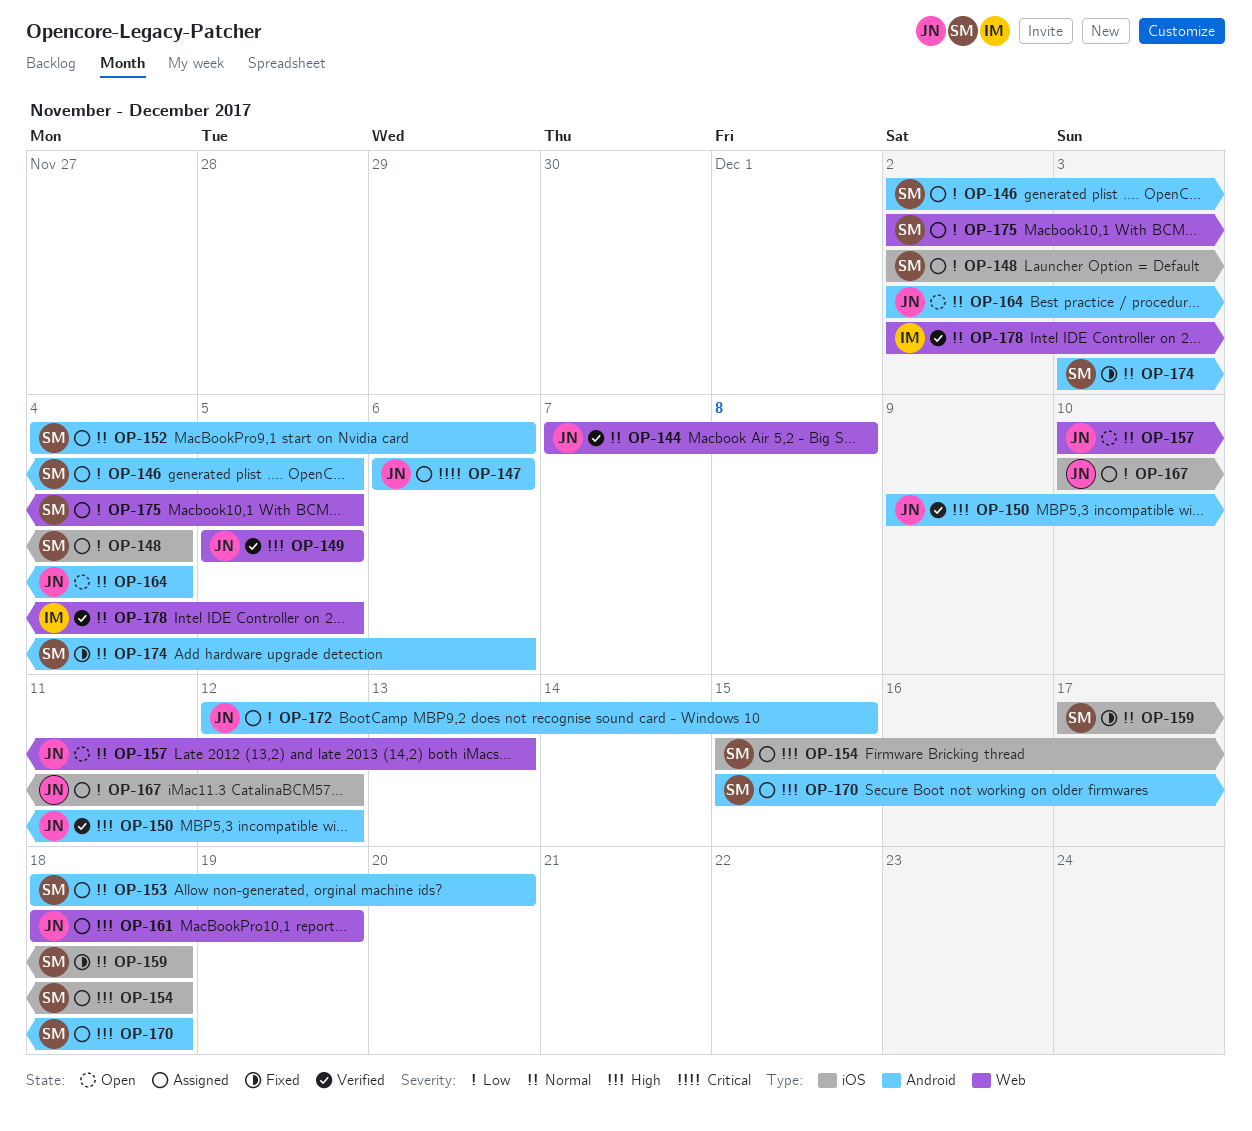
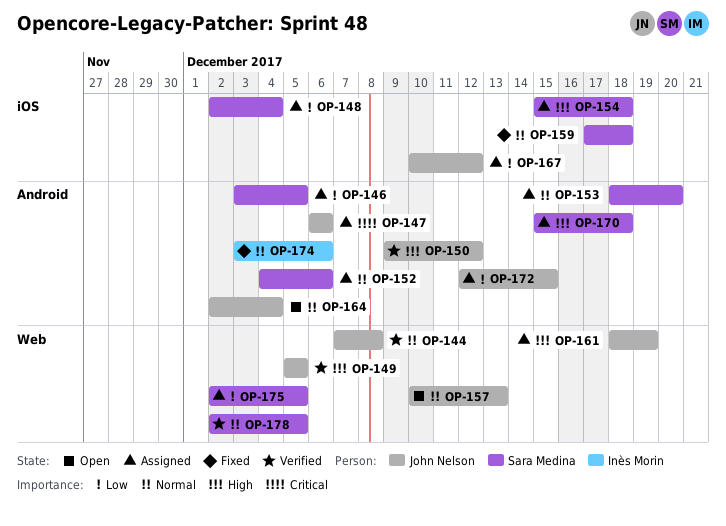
OP-146, start: Dec 2 -> Dec 3
OP-174, owner: Sara Medina -> Inès Morin
OP-178, owner: Inès Morin -> Sara Medina

